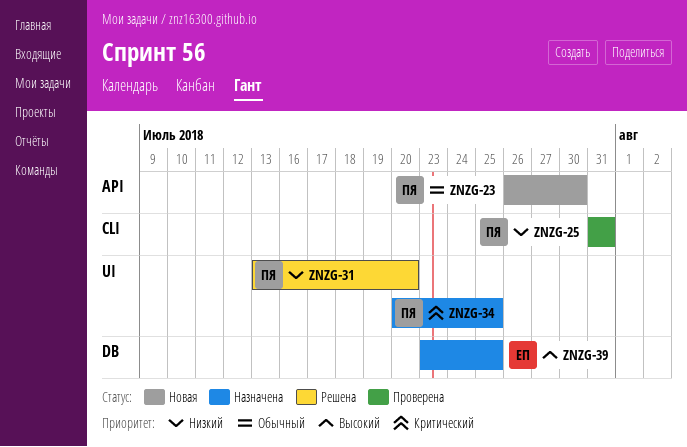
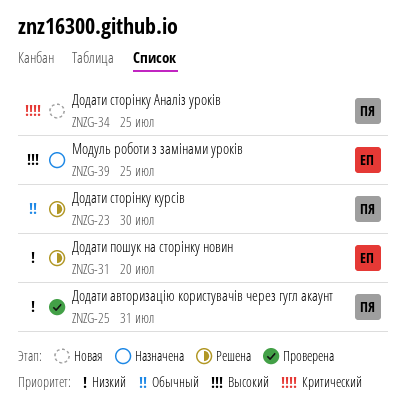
ZNZG-23, status: Новая -> Решена
ZNZG-31, owner: ПЯ -> ЕП
ZNZG-34, status: Назначена -> Новая

